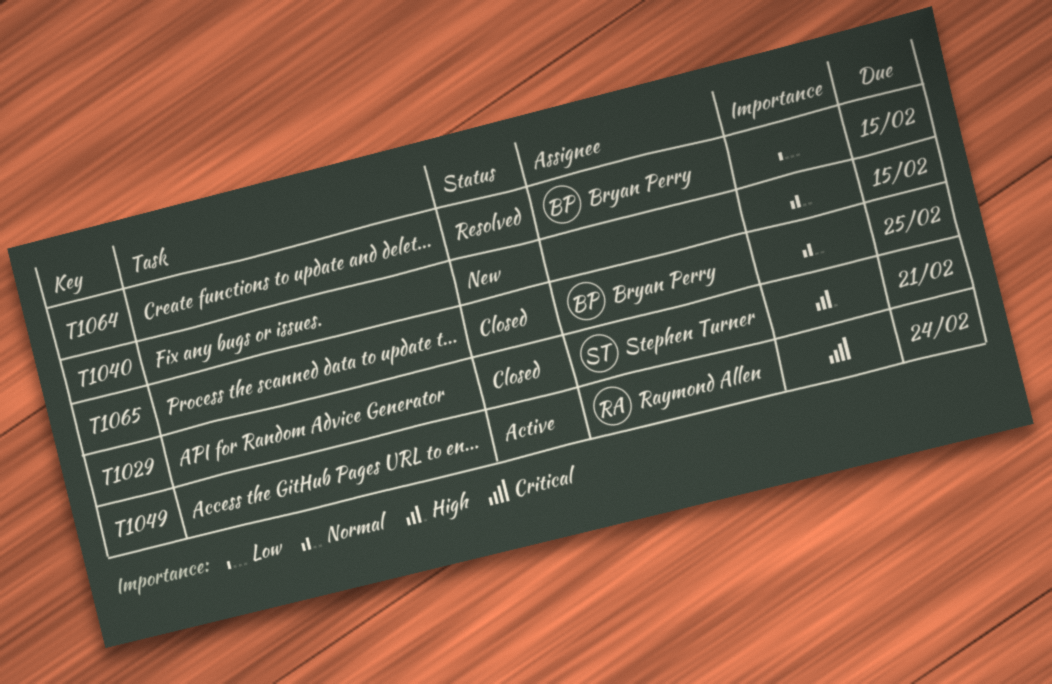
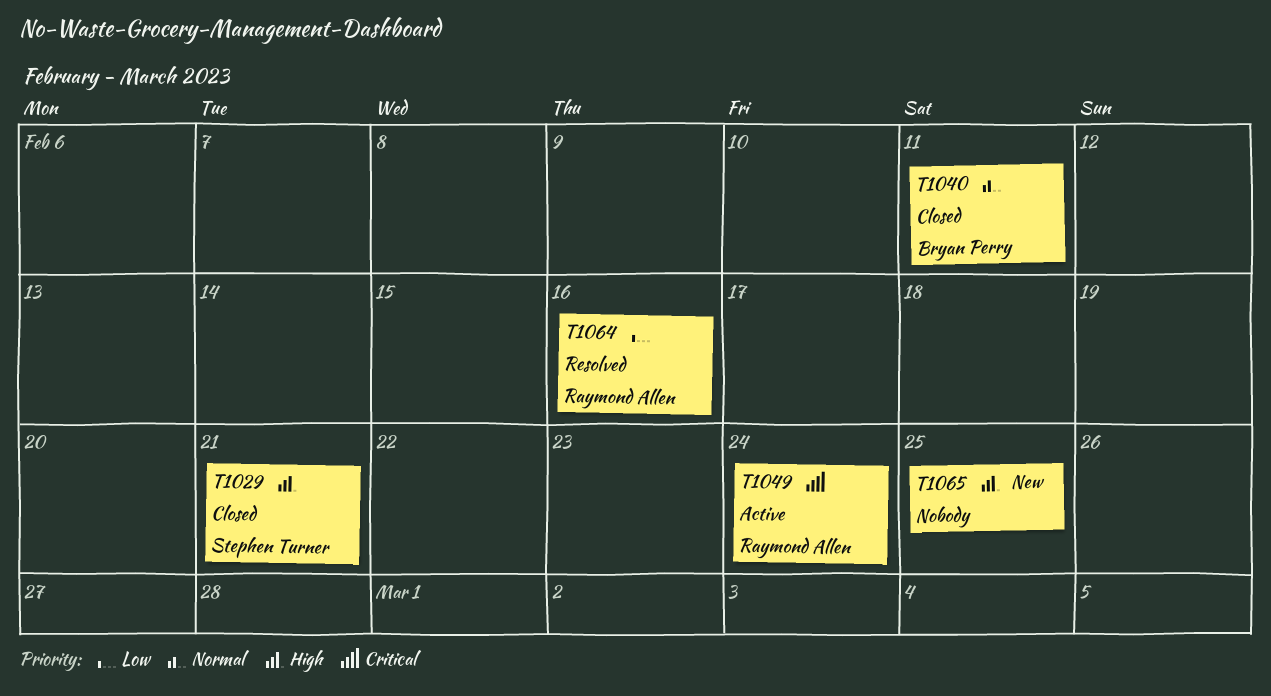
T1040, status: New -> Closed
T1040, owner: none -> Bryan Perry
T1040, due: Feb 15 -> Feb 11
T1064, owner: Bryan Perry -> Raymond Allen
T1064, due: Feb 15 -> Feb 16
T1065, status: Closed -> New
T1065, owner: Bryan Perry -> none
T1065, priority: Normal -> High

